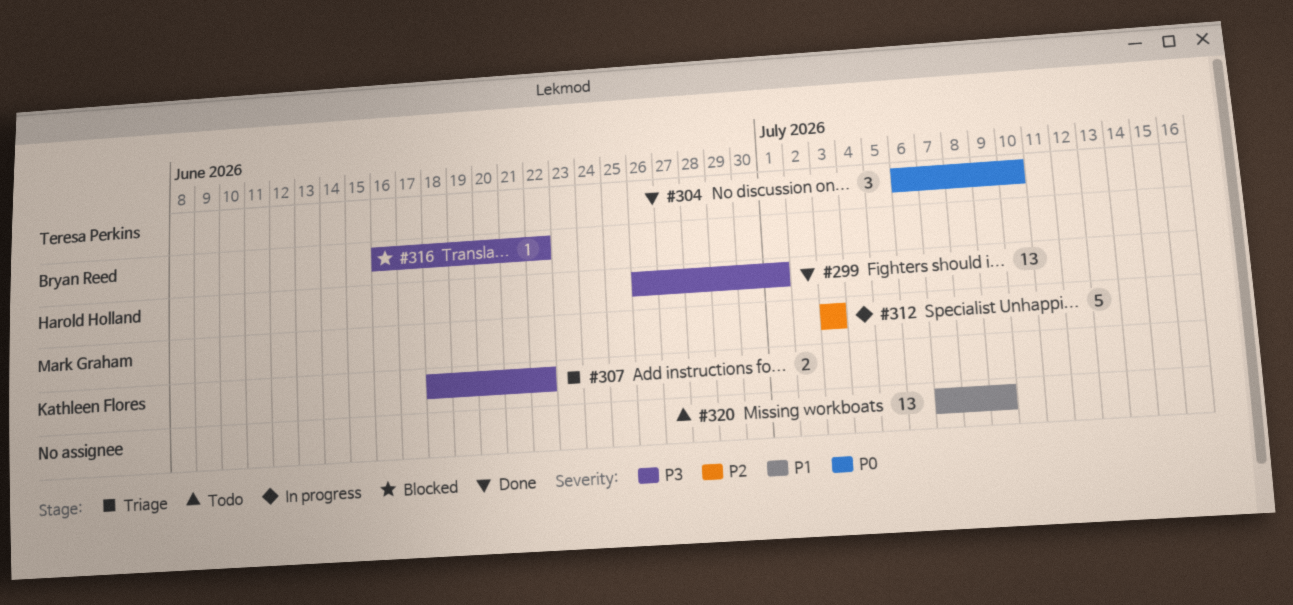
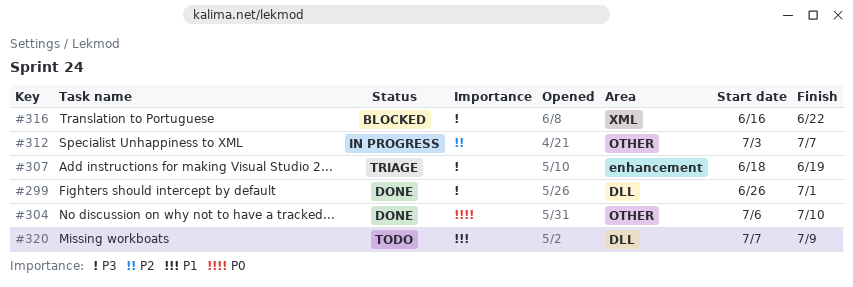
#307, due: Jun 22 -> Jun 19
#312, due: Jul 3 -> Jul 7

